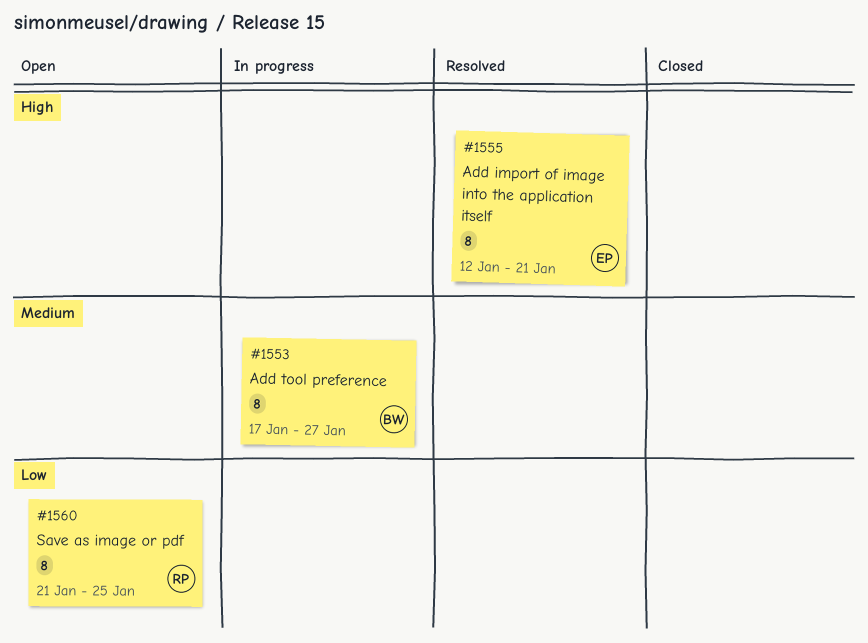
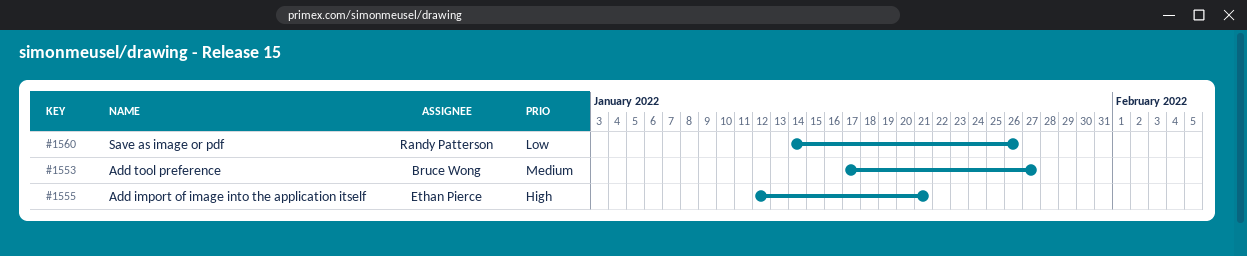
#1560, start: Jan 21 -> Jan 14
#1560, due: Jan 25 -> Jan 26

